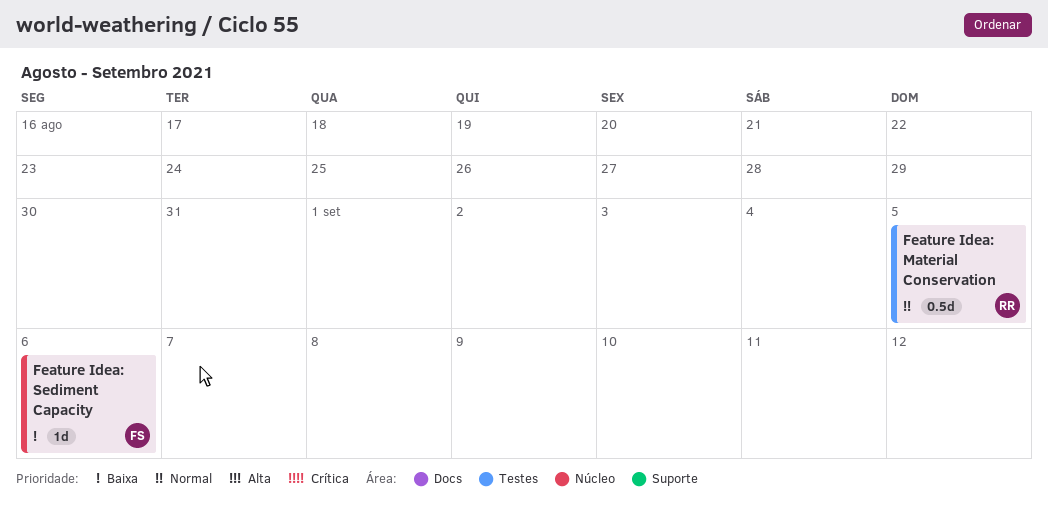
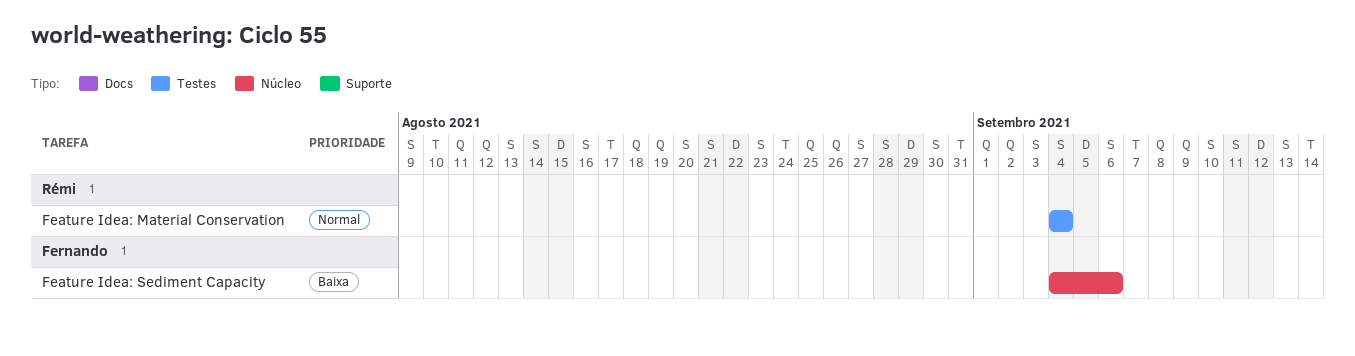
Feature Idea: Material Conservation, due: Sep 5 -> Sep 4

